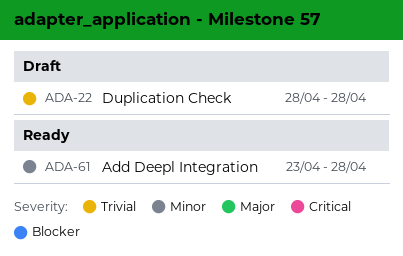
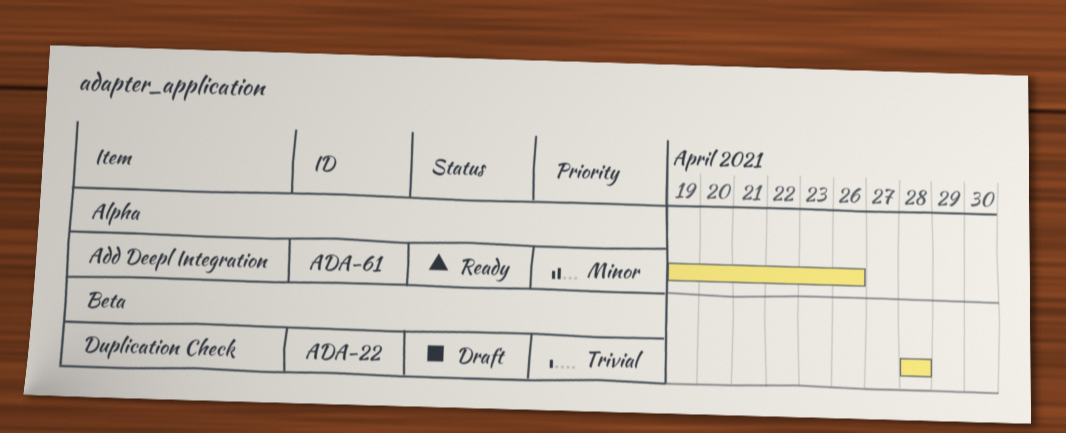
ADA-61, start: Apr 23 -> Apr 19
ADA-61, due: Apr 28 -> Apr 26

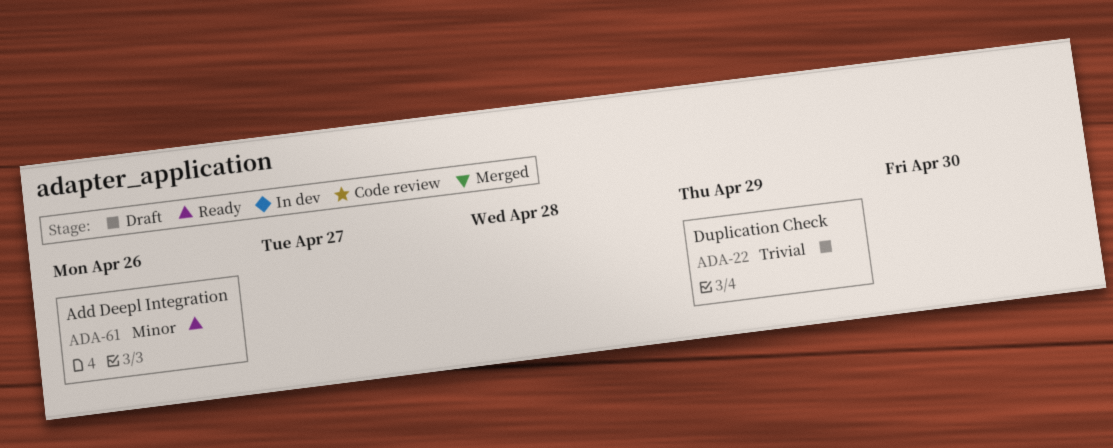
ADA-22, due: Apr 28 -> Apr 29

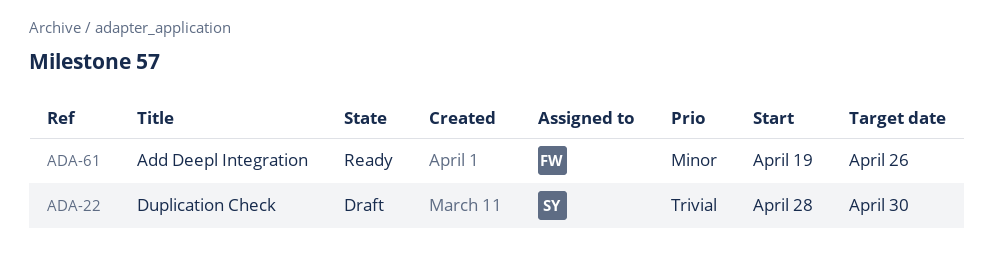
ADA-22, due: Apr 29 -> Apr 30

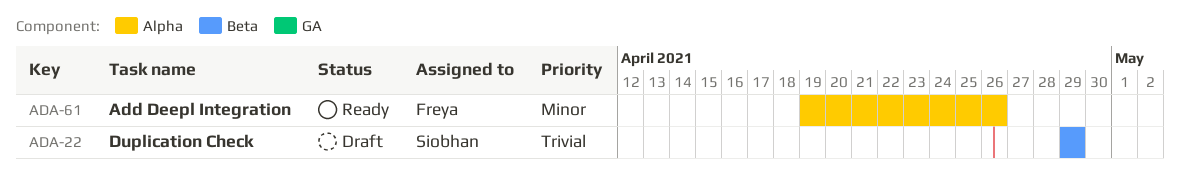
ADA-22, start: Apr 28 -> Apr 29
ADA-22, due: Apr 30 -> Apr 29

